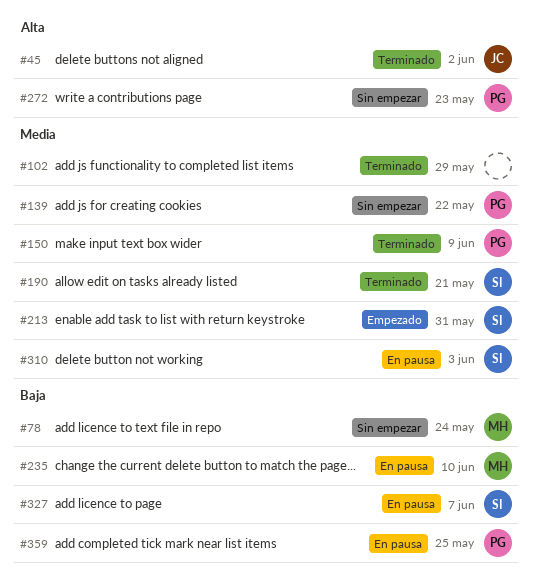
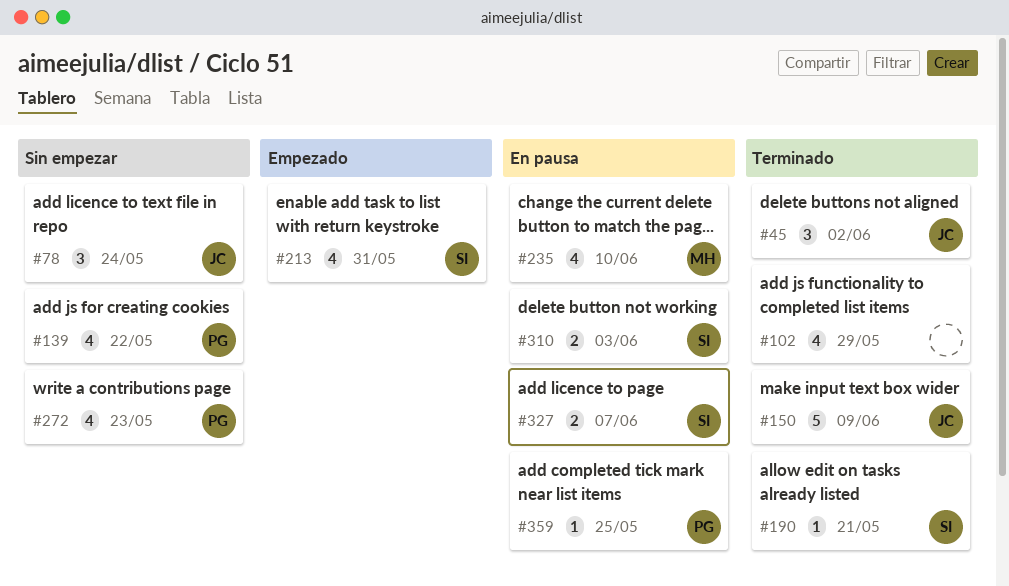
#78, owner: MH -> JC
#150, owner: PG -> JC

